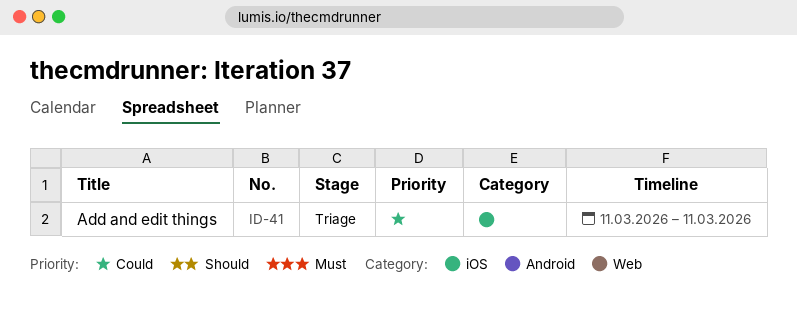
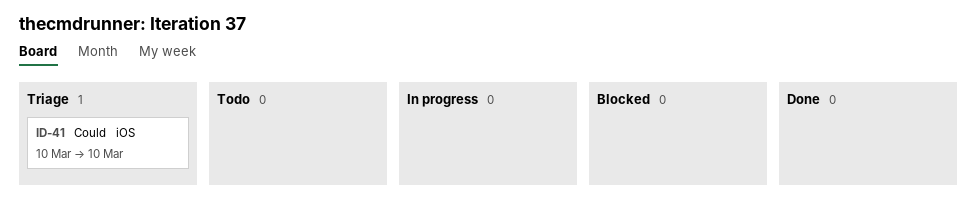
ID-41, start: Mar 11 -> Mar 10
ID-41, due: Mar 11 -> Mar 10

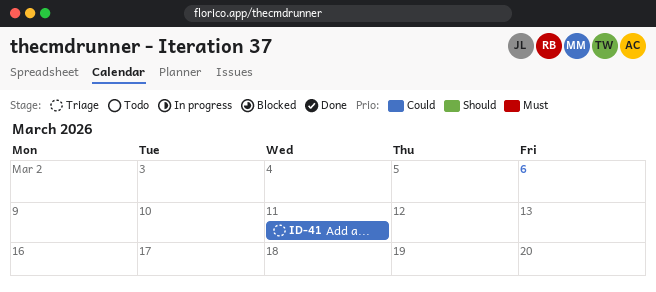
ID-41, start: Mar 10 -> Mar 11
ID-41, due: Mar 10 -> Mar 11

